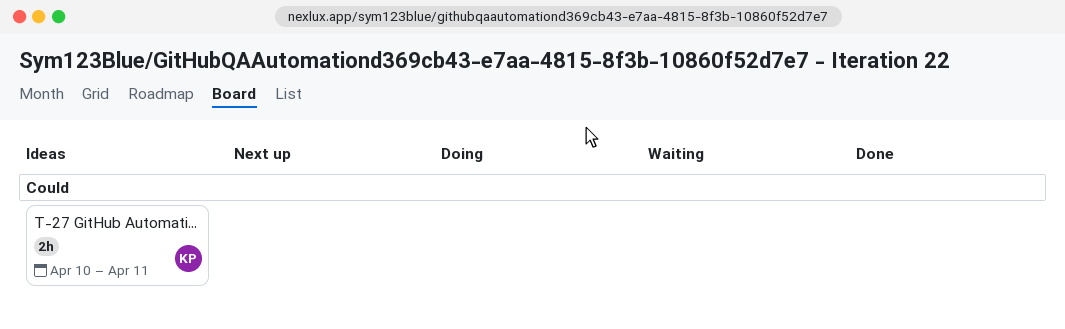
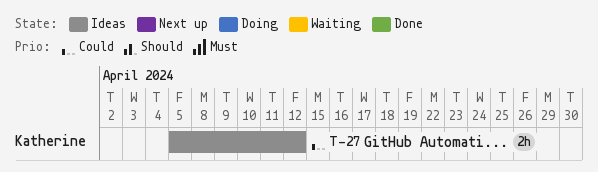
T-27, start: Apr 10 -> Apr 5
T-27, due: Apr 11 -> Apr 12

